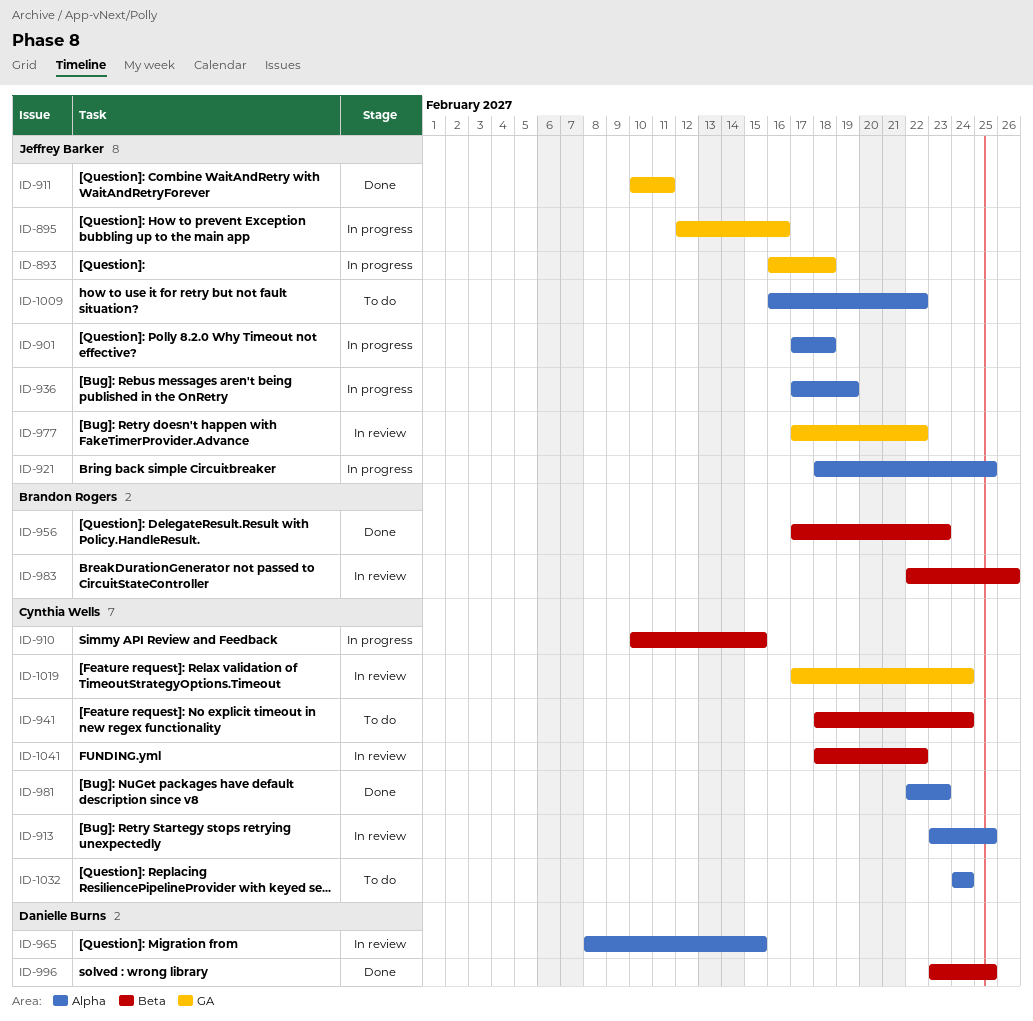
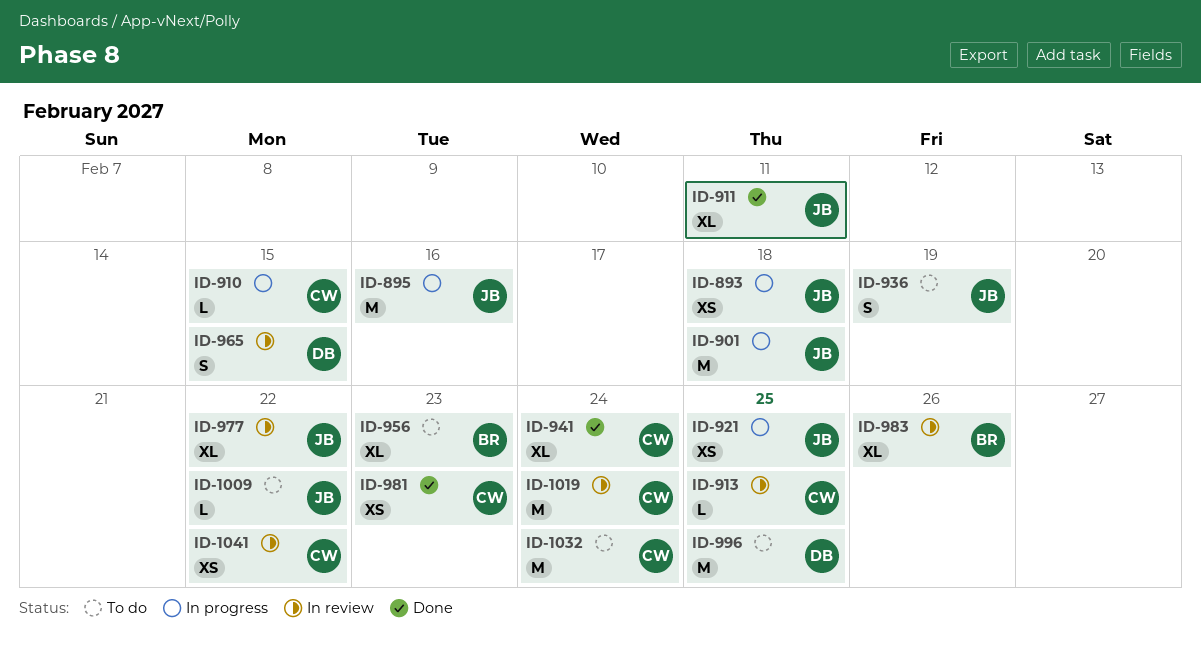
ID-936, status: In progress -> To do
ID-941, status: To do -> Done
ID-956, status: Done -> To do
ID-996, status: Done -> To do

